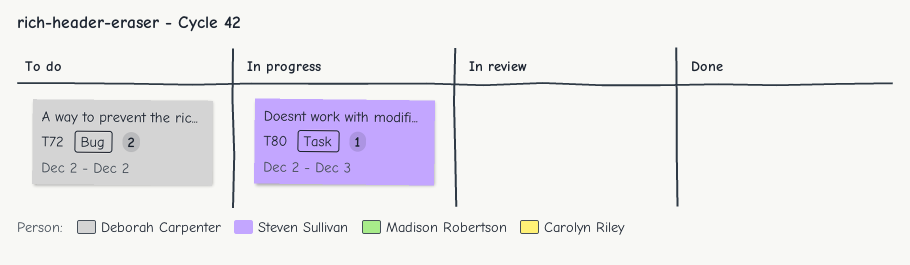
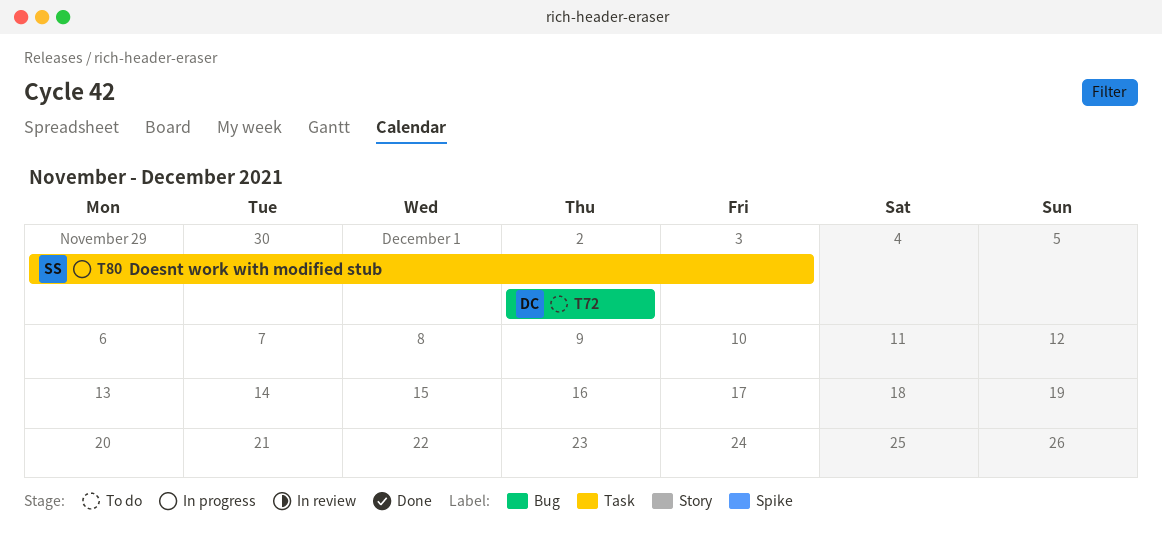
T80, start: Dec 2 -> Nov 29

